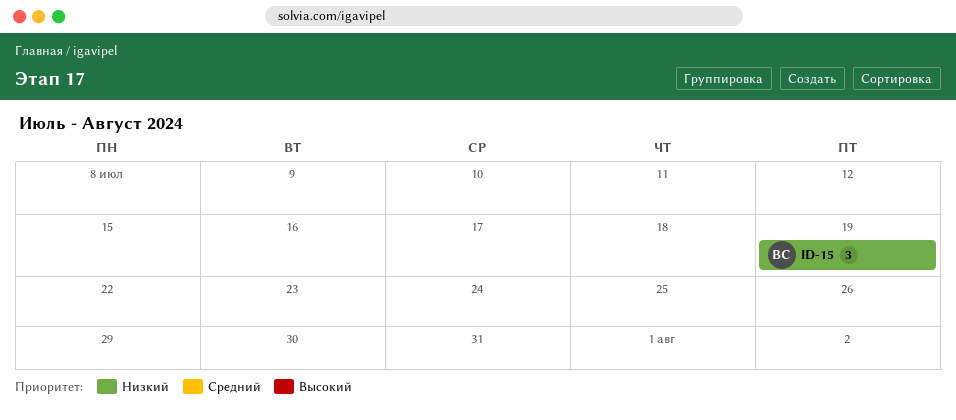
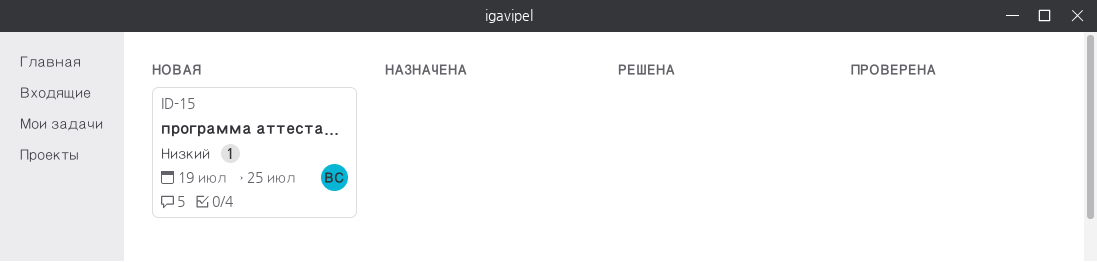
ID-15, estimate: 3 -> 1
ID-15, due: Jul 19 -> Jul 25

